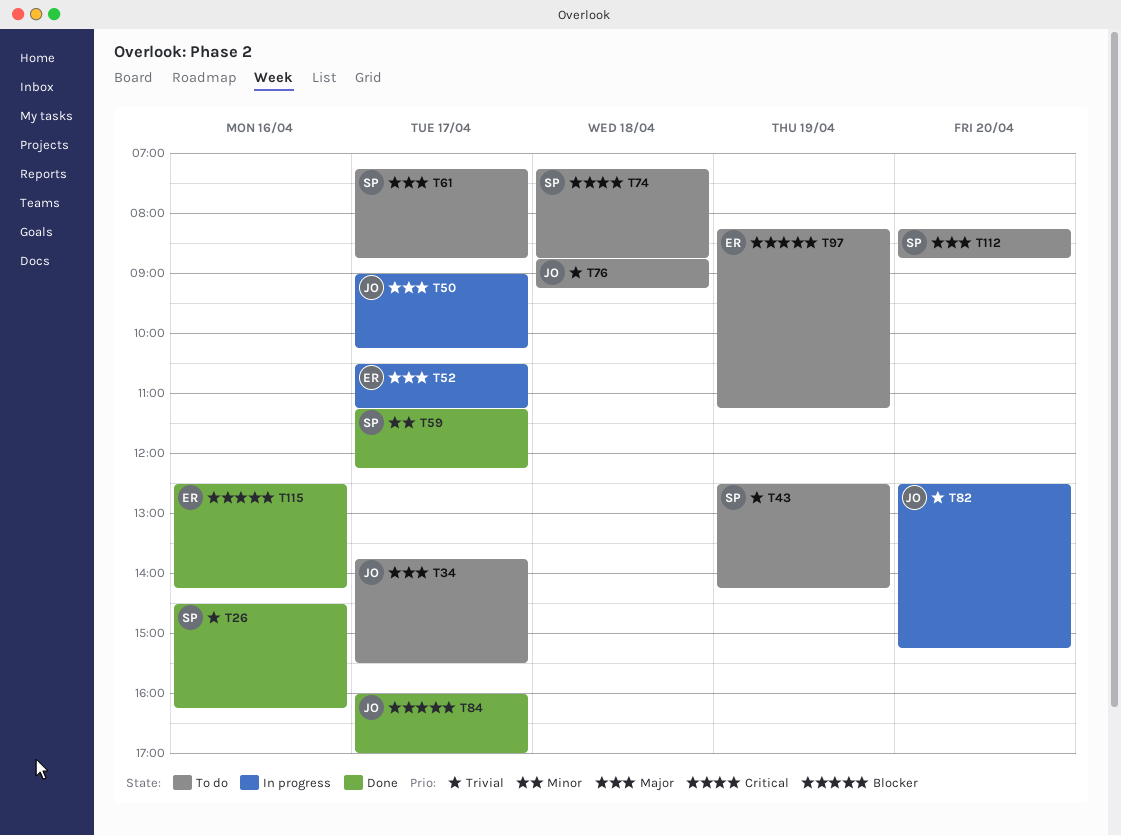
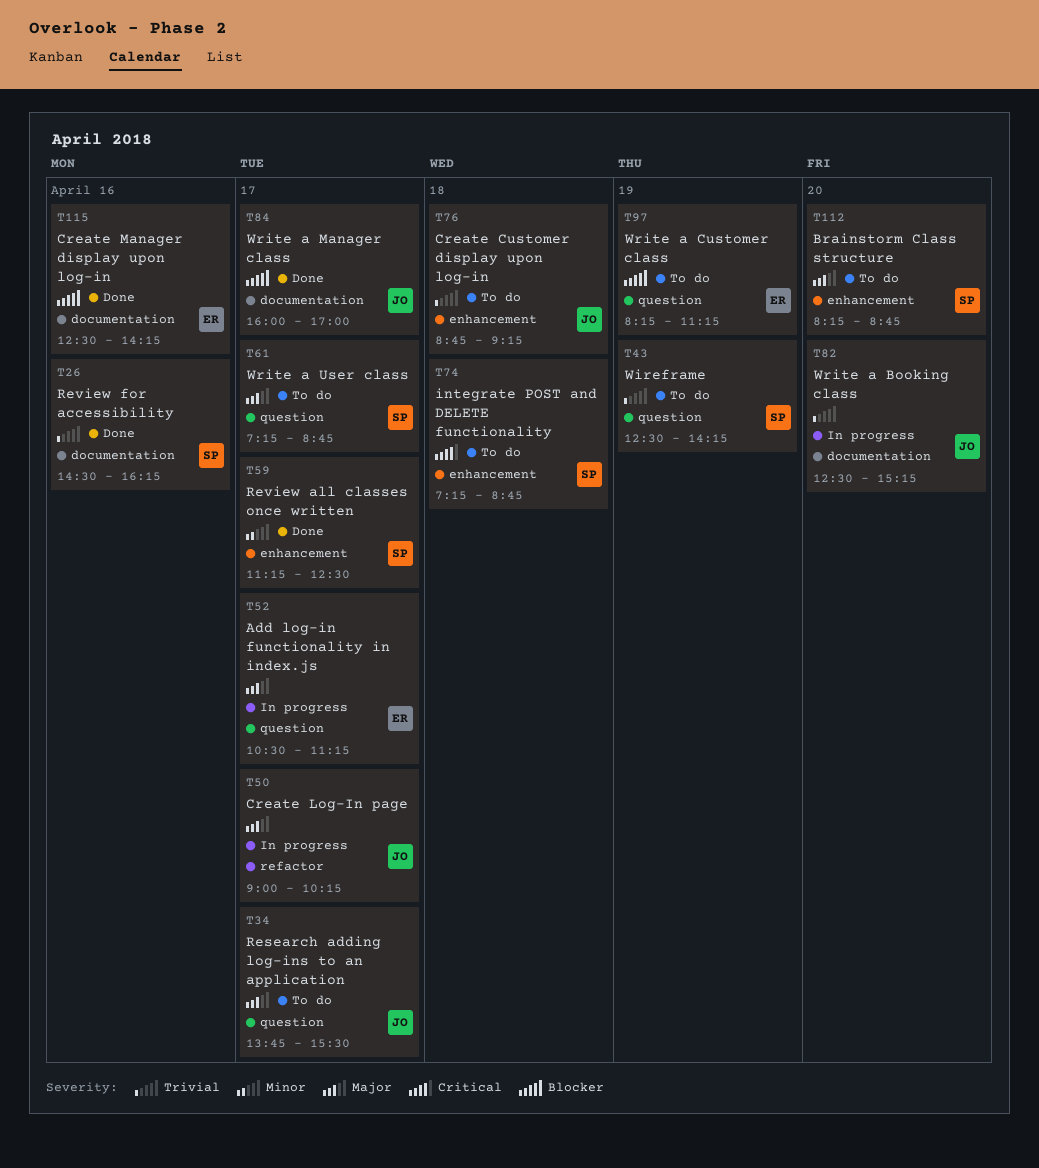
T59, ends: 12:15 -> 12:30

